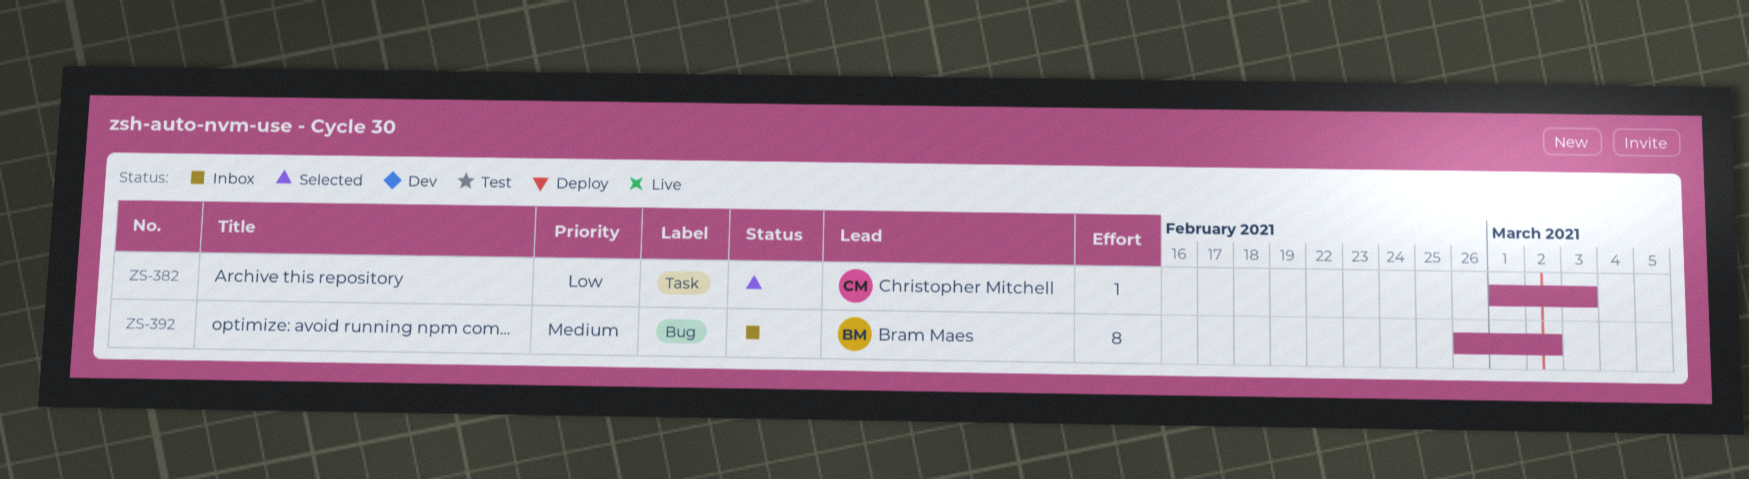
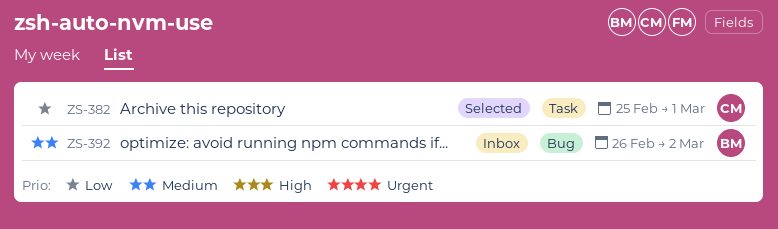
ZS-382, start: Mar 1 -> Feb 25
ZS-382, due: Mar 3 -> Mar 1

